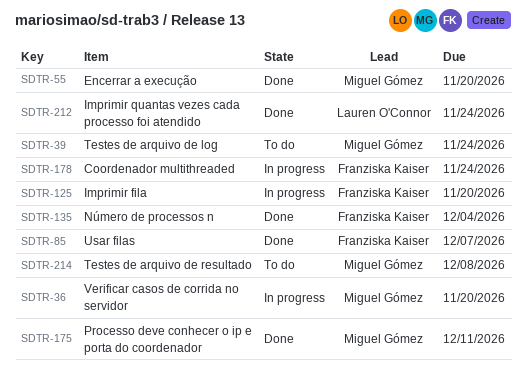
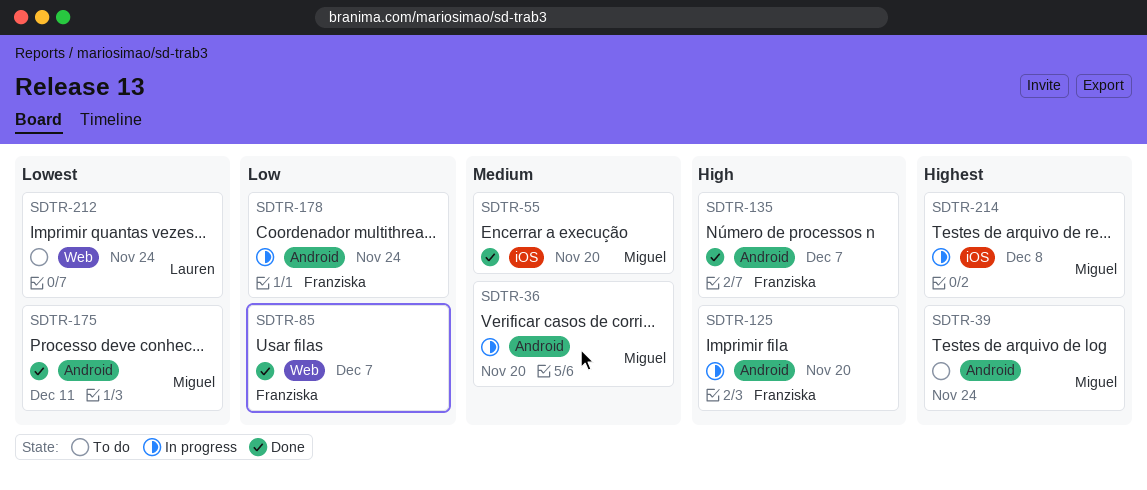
SDTR-135, due: Dec 4 -> Dec 7
SDTR-212, status: Done -> To do
SDTR-214, status: To do -> In progress

